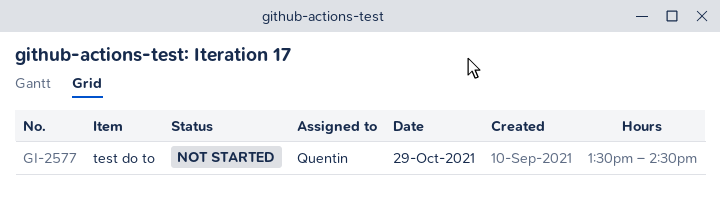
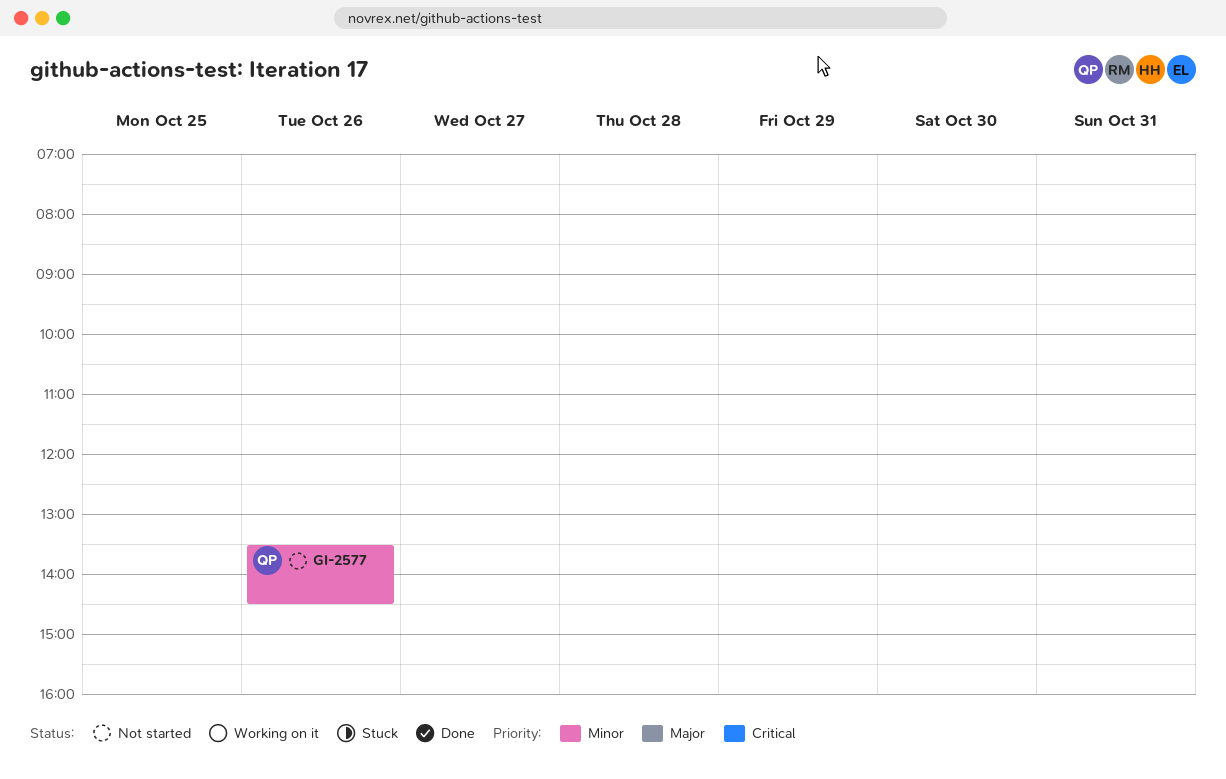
GI-2577, day: Oct 29 -> Oct 26

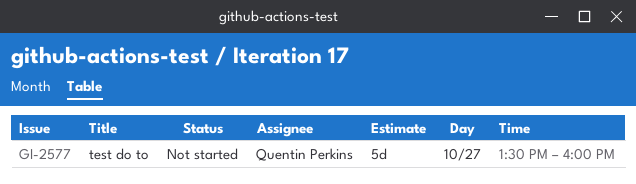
GI-2577, day: Oct 26 -> Oct 27
GI-2577, ends: 14:30 -> 16:00

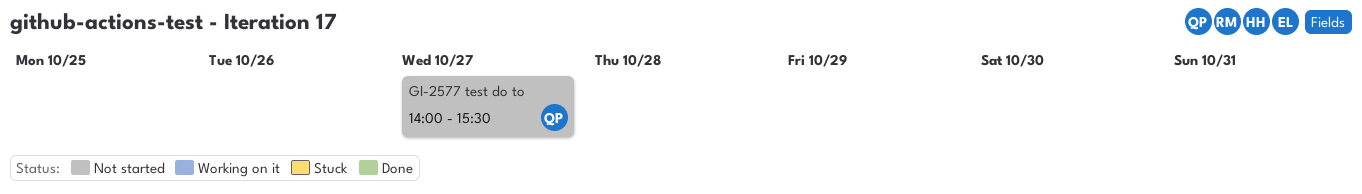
GI-2577, begins: 13:30 -> 14:00
GI-2577, ends: 16:00 -> 15:30

